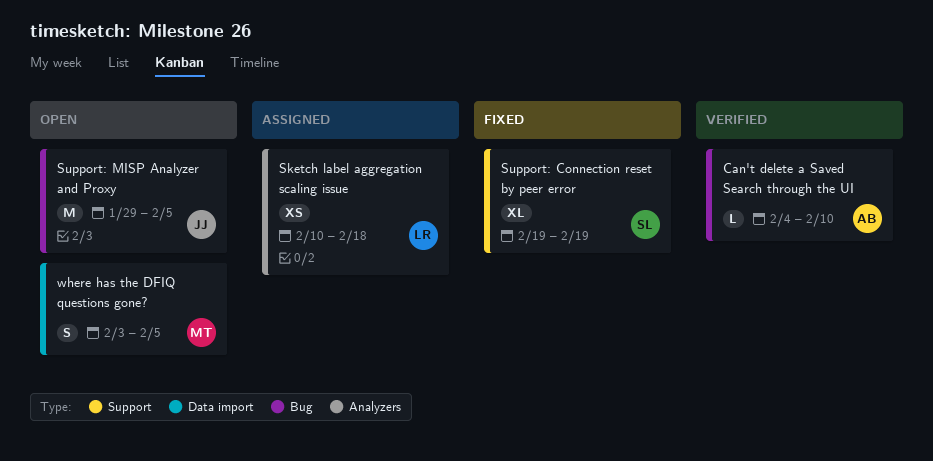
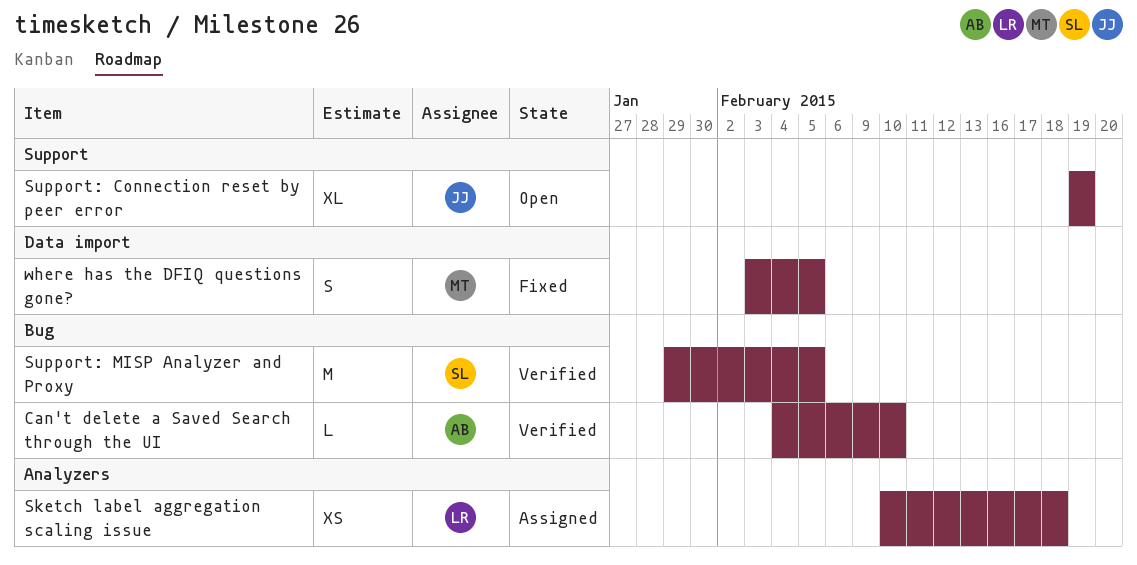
Support: Connection reset by peer error, status: Fixed -> Open
Support: Connection reset by peer error, owner: SL -> JJ
Support: MISP Analyzer and Proxy, status: Open -> Verified
Support: MISP Analyzer and Proxy, owner: JJ -> SL
where has the DFIQ questions gone?, status: Open -> Fixed

